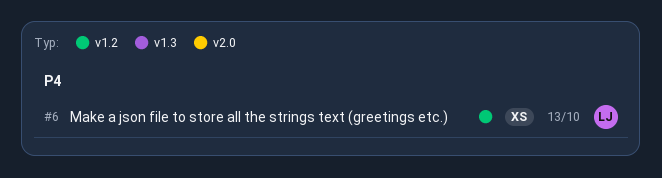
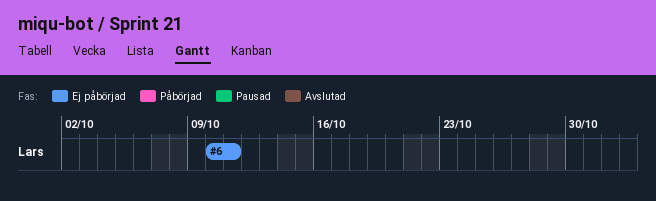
#6, due: Oct 13 -> Oct 11

